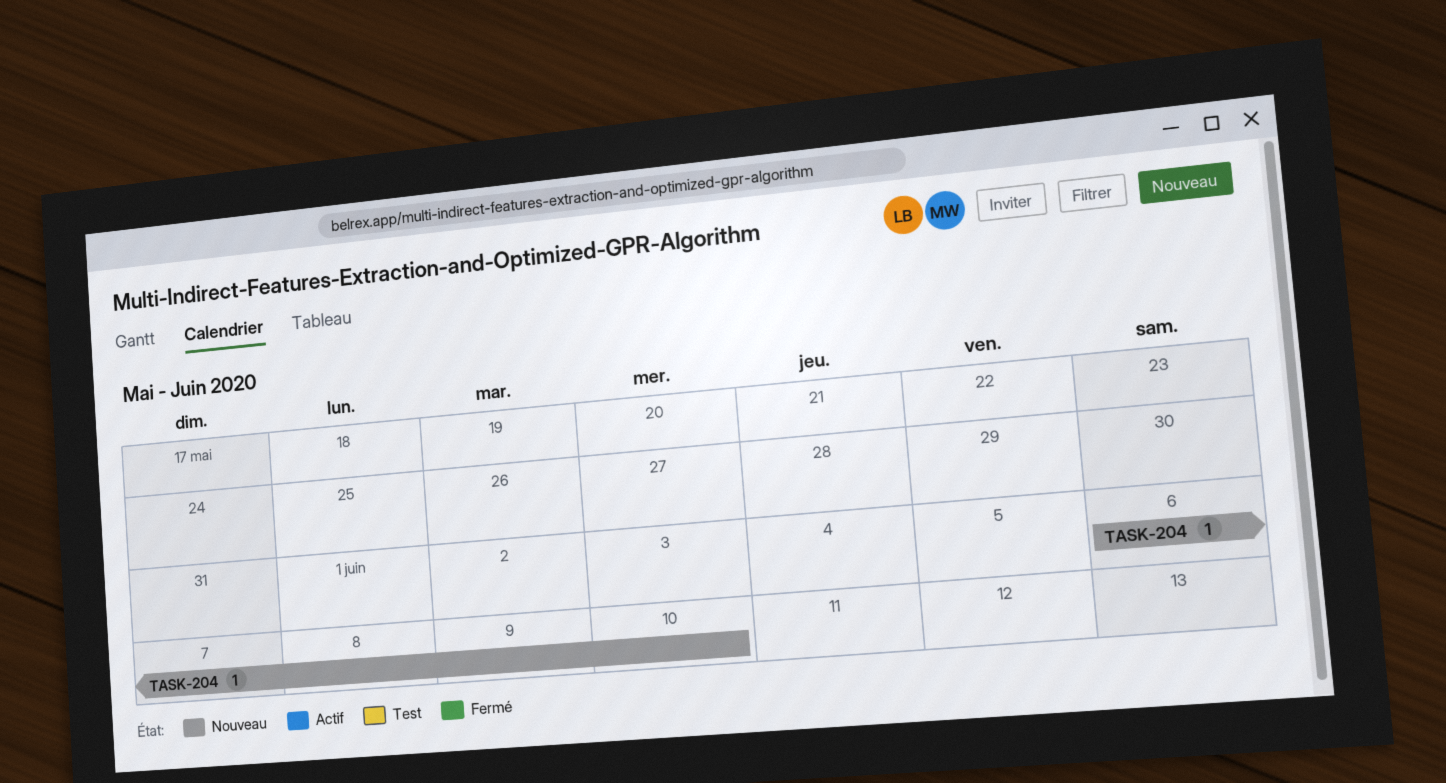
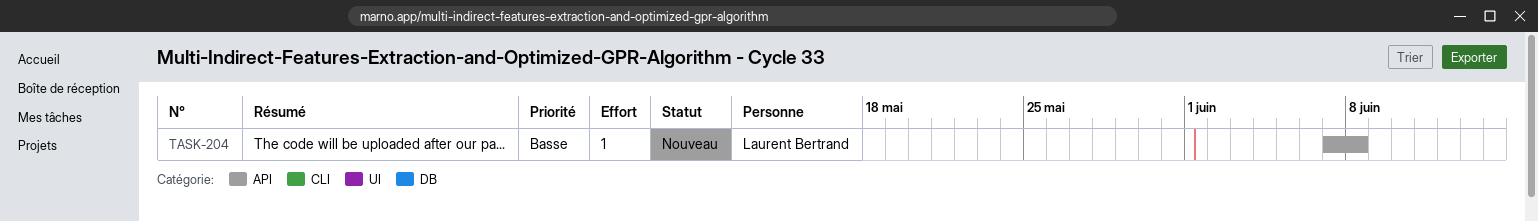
TASK-204, start: Jun 6 -> Jun 7
TASK-204, due: Jun 10 -> Jun 8

